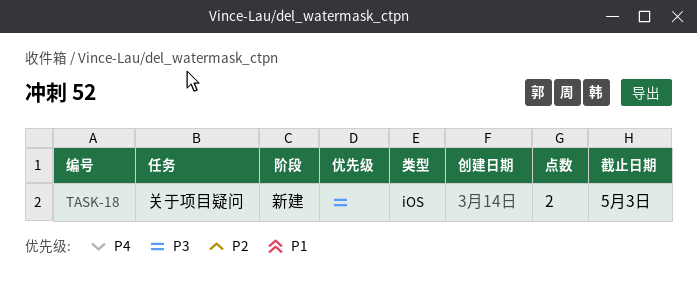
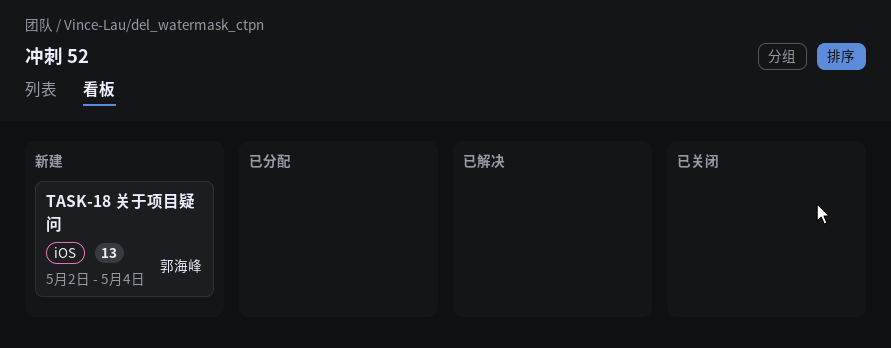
TASK-18, estimate: 2 -> 13
TASK-18, due: May 3 -> May 4

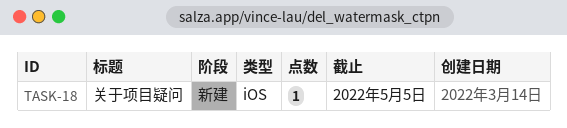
TASK-18, estimate: 13 -> 1
TASK-18, due: May 4 -> May 5

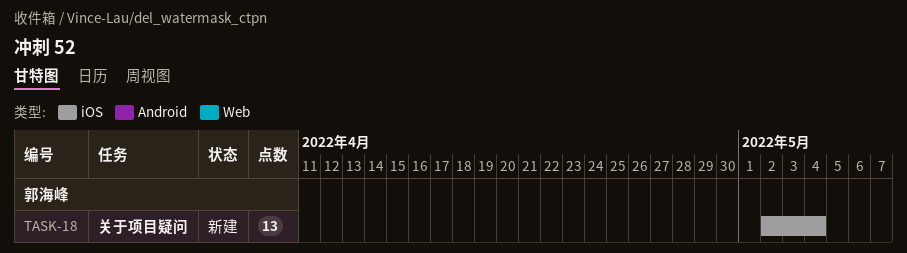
TASK-18, estimate: 1 -> 13
TASK-18, due: May 5 -> May 4

